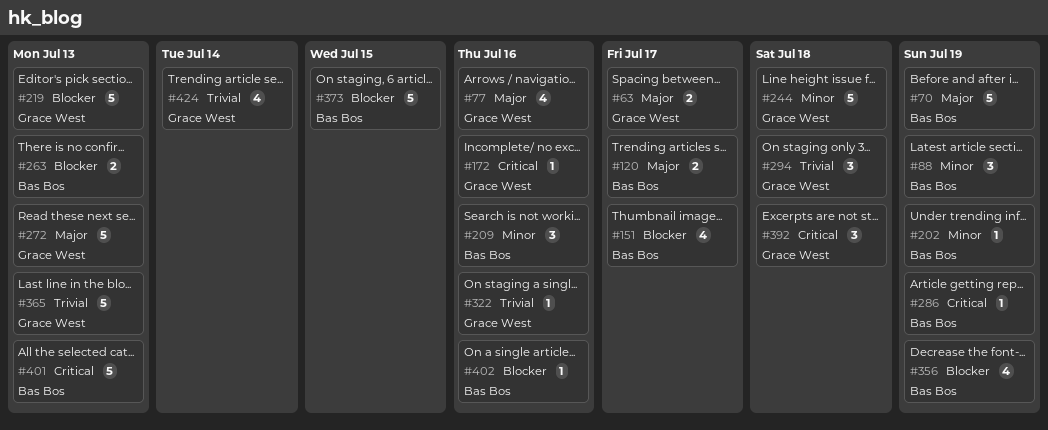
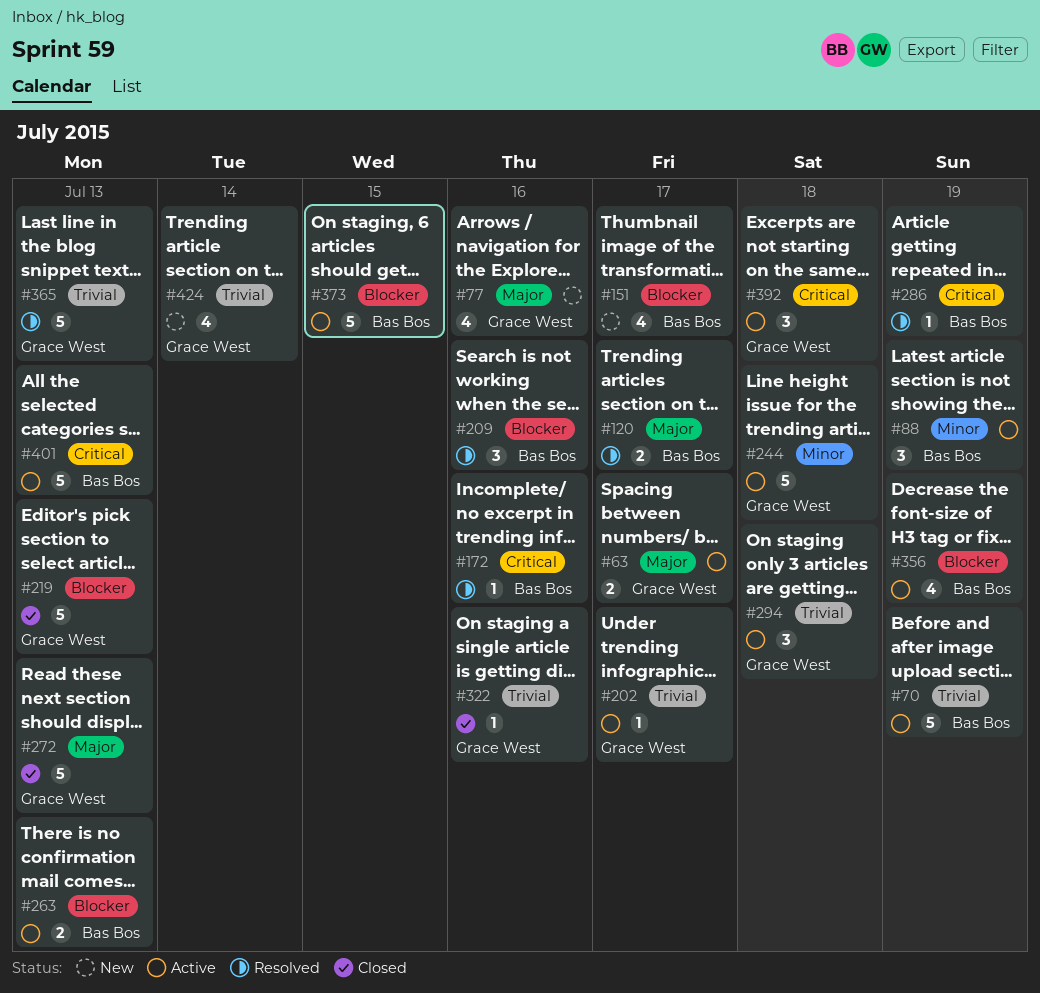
#70, priority: Major -> Trivial
#172, owner: Grace West -> Bas Bos
#202, owner: Bas Bos -> Grace West
#202, priority: Minor -> Trivial
#202, due: Jul 19 -> Jul 17
#209, priority: Minor -> Blocker
#402: present -> none

